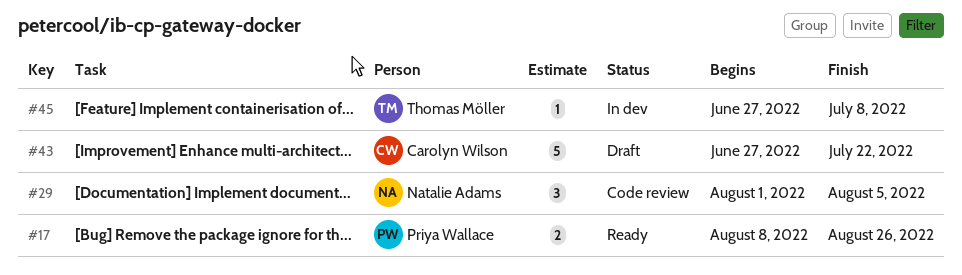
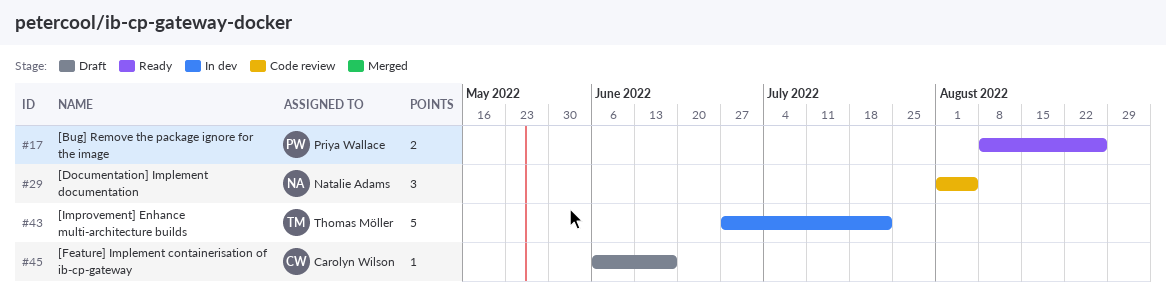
#43, status: Draft -> In dev
#43, owner: Carolyn Wilson -> Thomas Möller
#45, status: In dev -> Draft
#45, owner: Thomas Möller -> Carolyn Wilson
#45, start: Jun 27 -> Jun 6
#45, due: Jul 8 -> Jun 17

